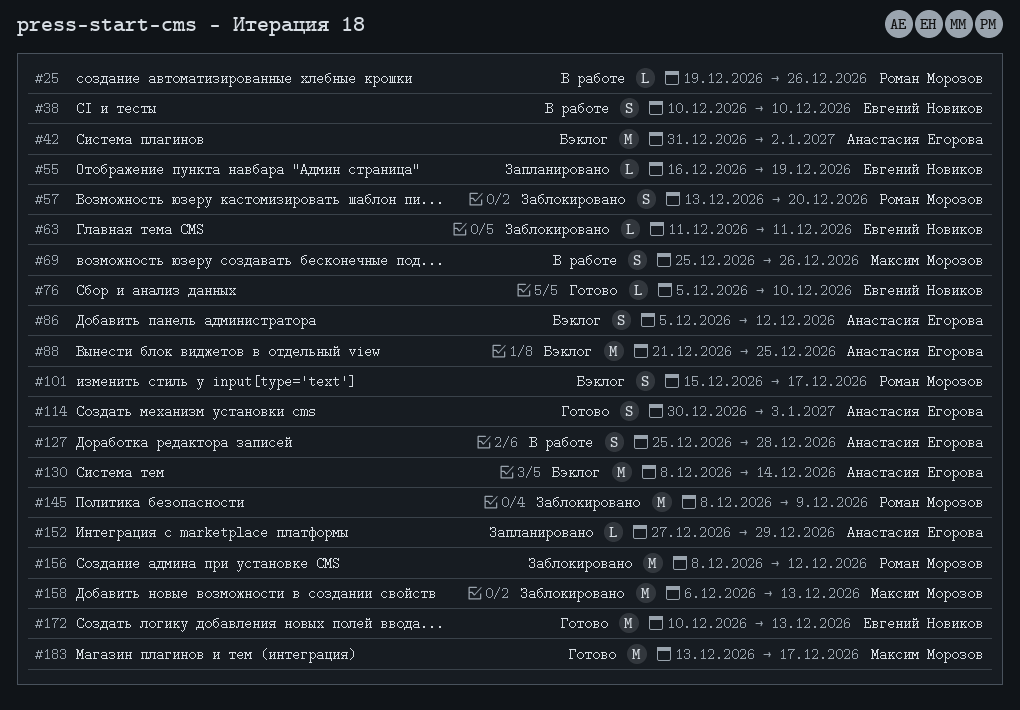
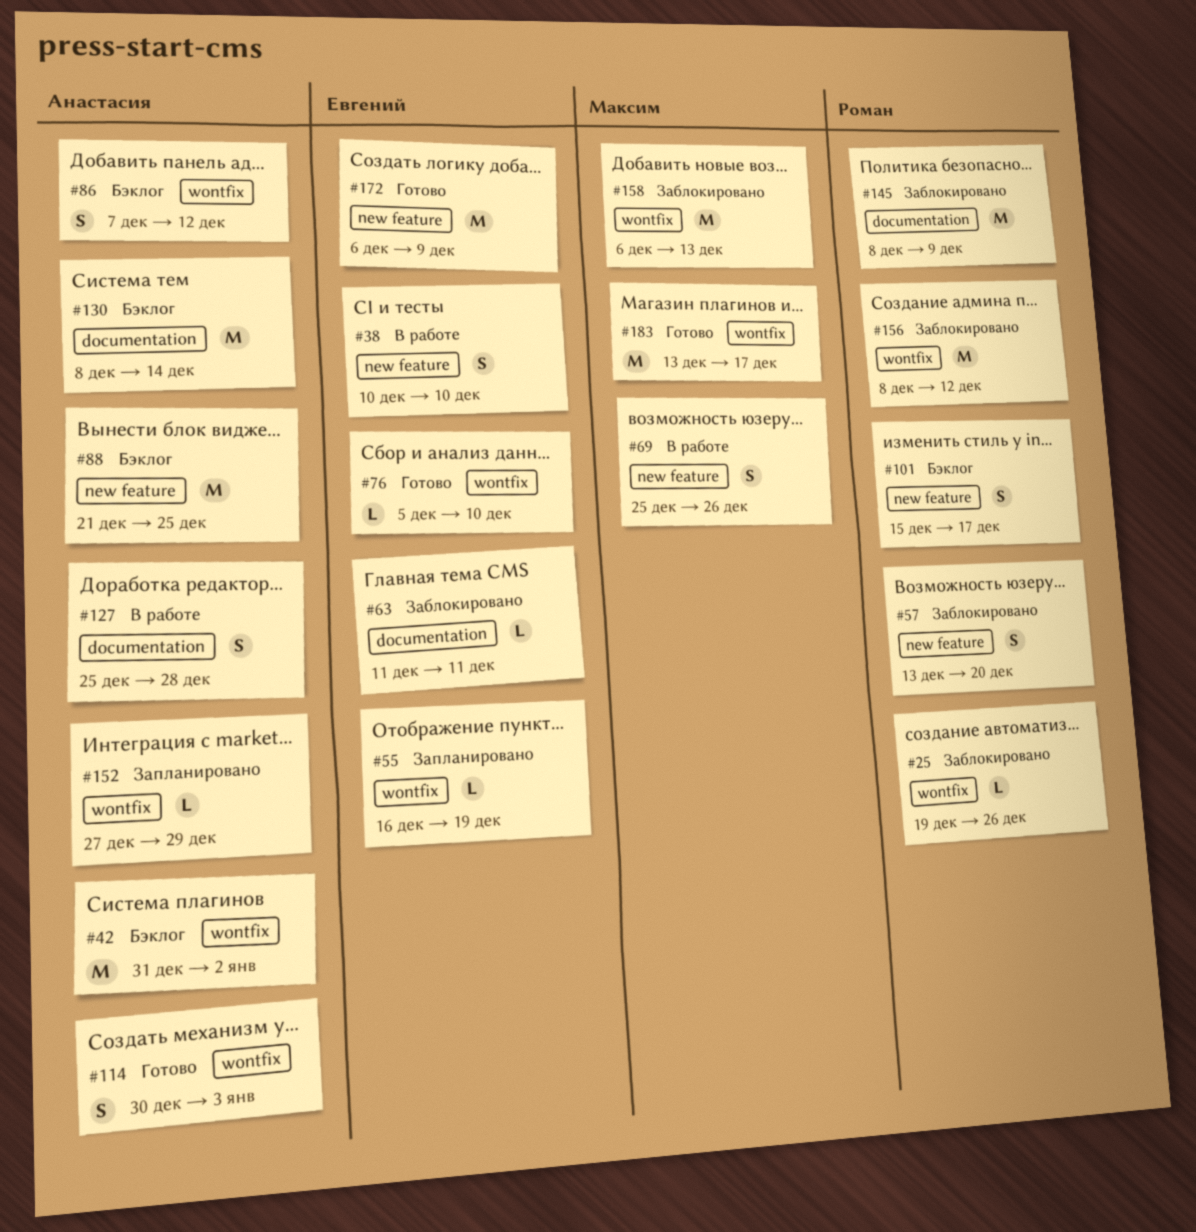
#25, status: В работе -> Заблокировано
#86, start: Dec 5 -> Dec 7
#172, start: Dec 10 -> Dec 6
#172, due: Dec 13 -> Dec 9

